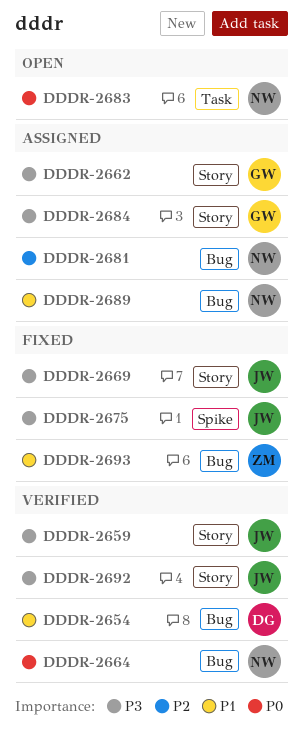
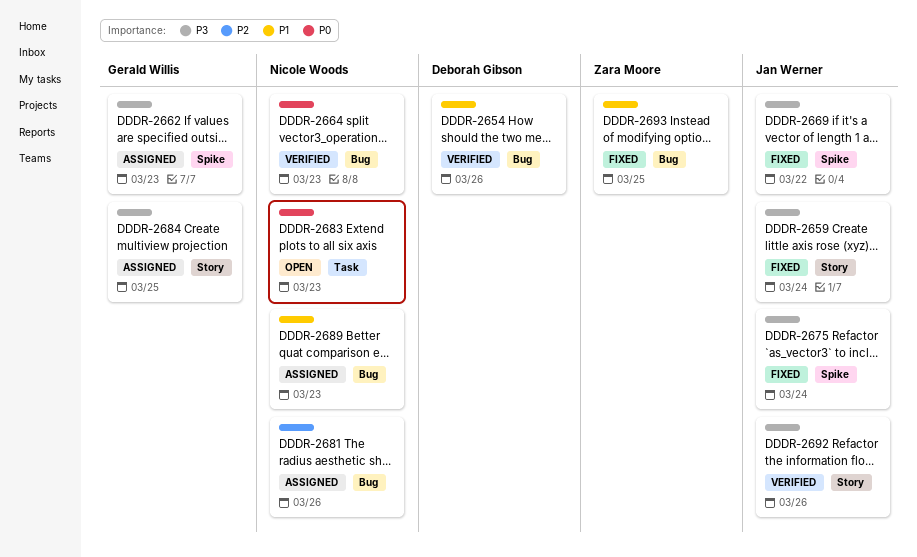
DDDR-2659, status: Verified -> Fixed
DDDR-2662, label: Story -> Spike
DDDR-2669, label: Story -> Spike

